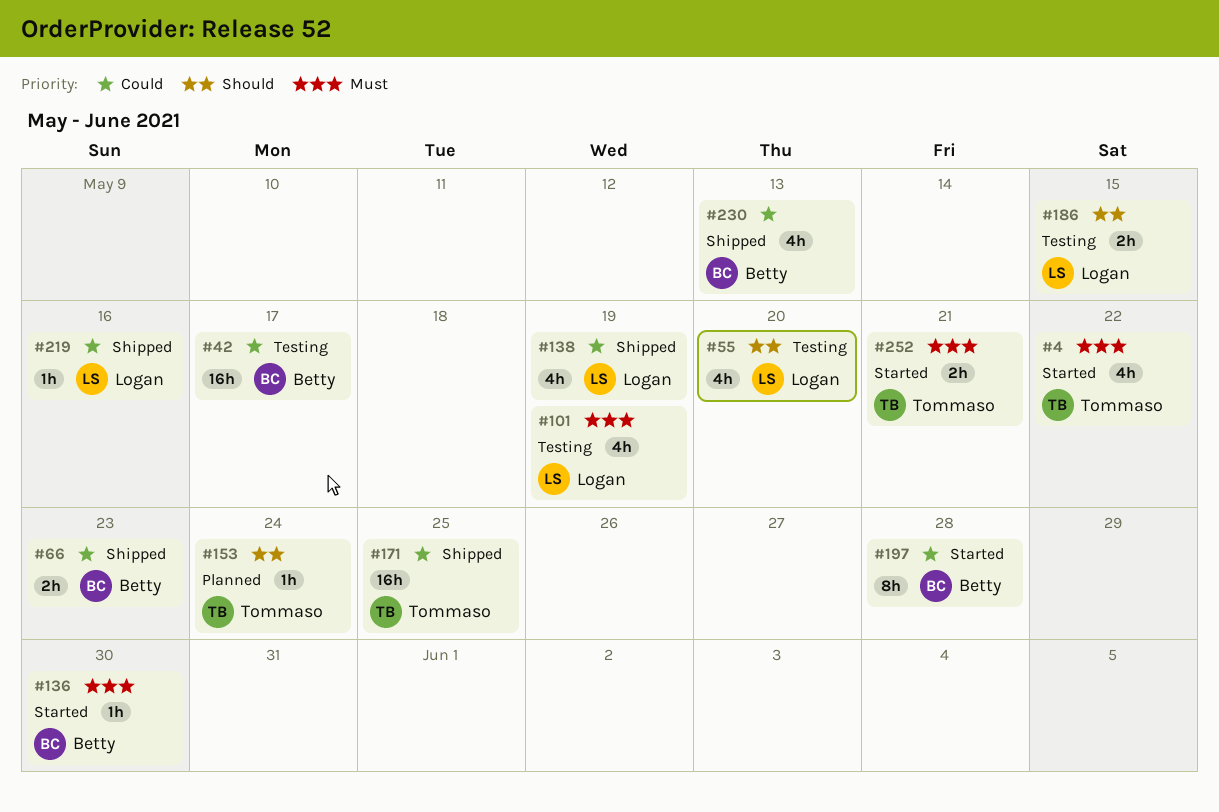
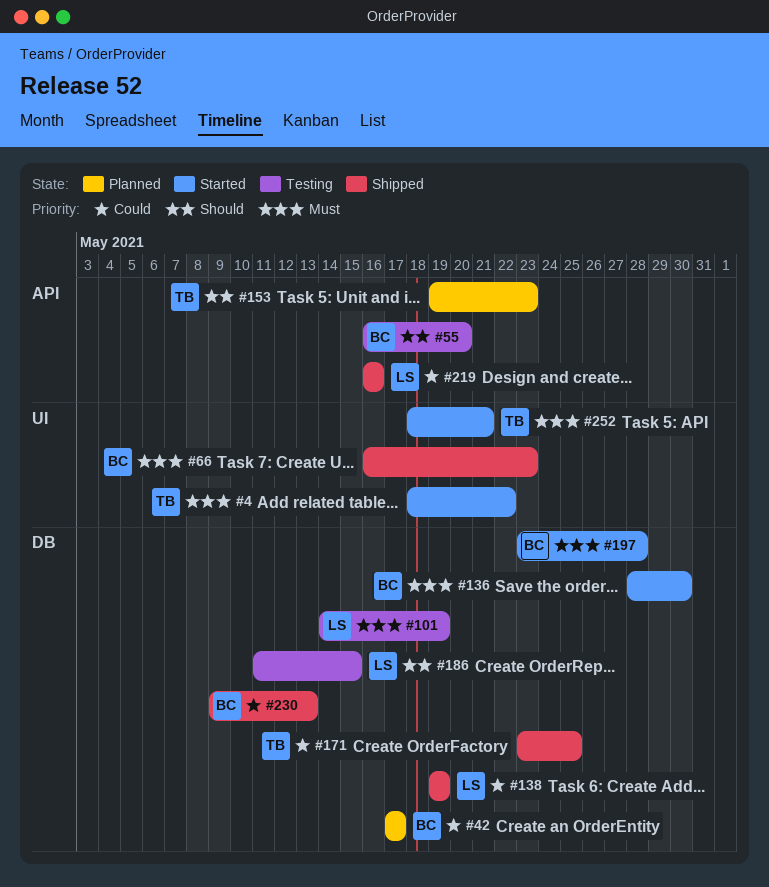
#42, status: Testing -> Planned
#55, owner: Logan -> Betty
#66, priority: Could -> Must
#153, due: May 24 -> May 23
#197, priority: Could -> Must

